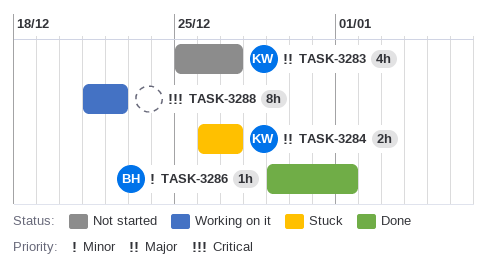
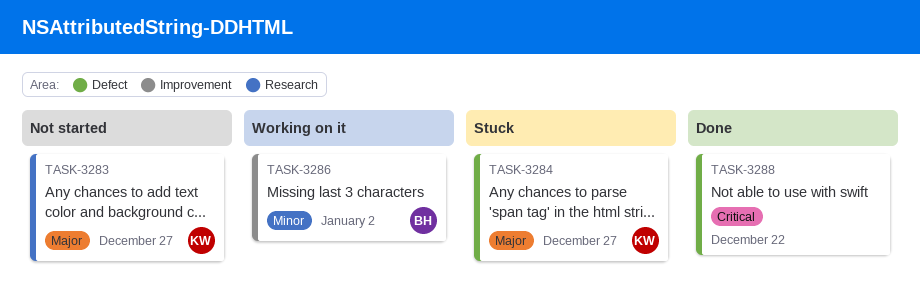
TASK-3286, status: Done -> Working on it
TASK-3286, due: Jan 1 -> Jan 2
TASK-3288, status: Working on it -> Done

